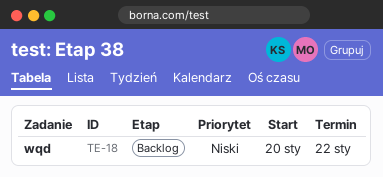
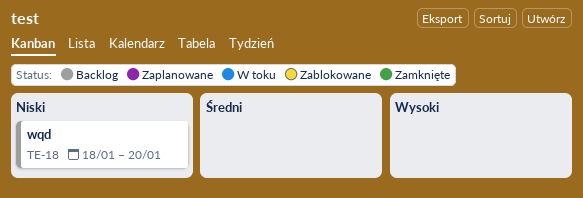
TE-18, start: Jan 20 -> Jan 18
TE-18, due: Jan 22 -> Jan 20

